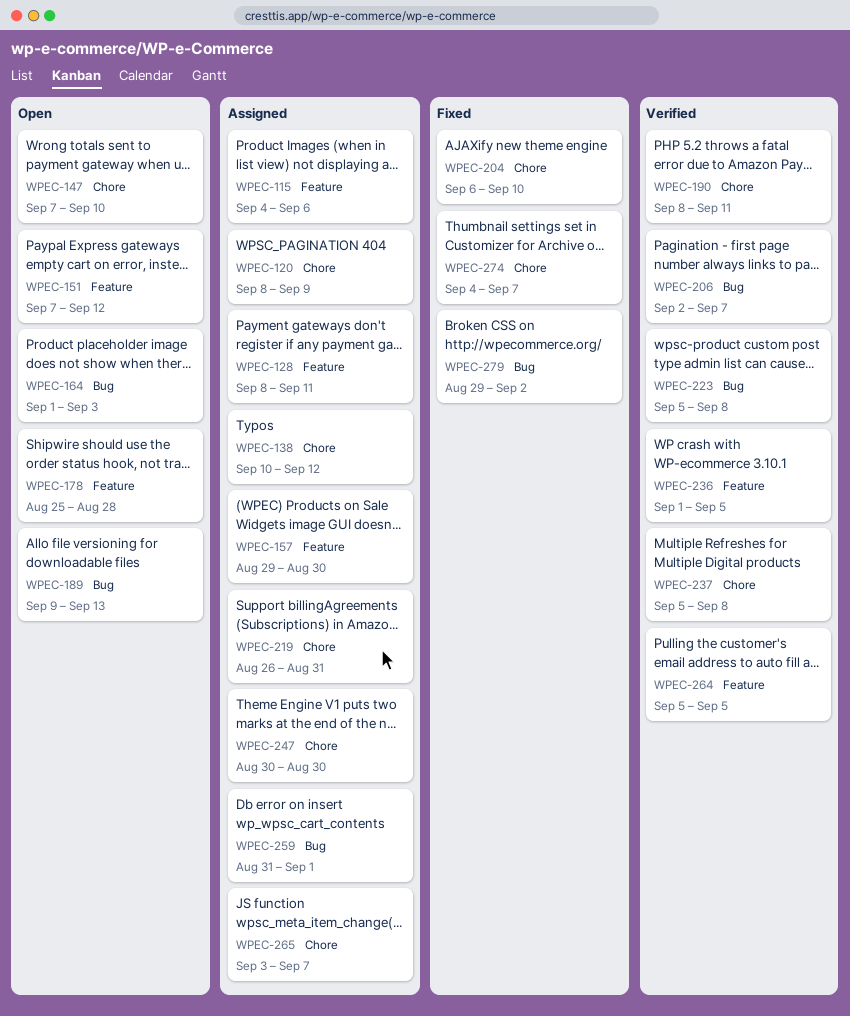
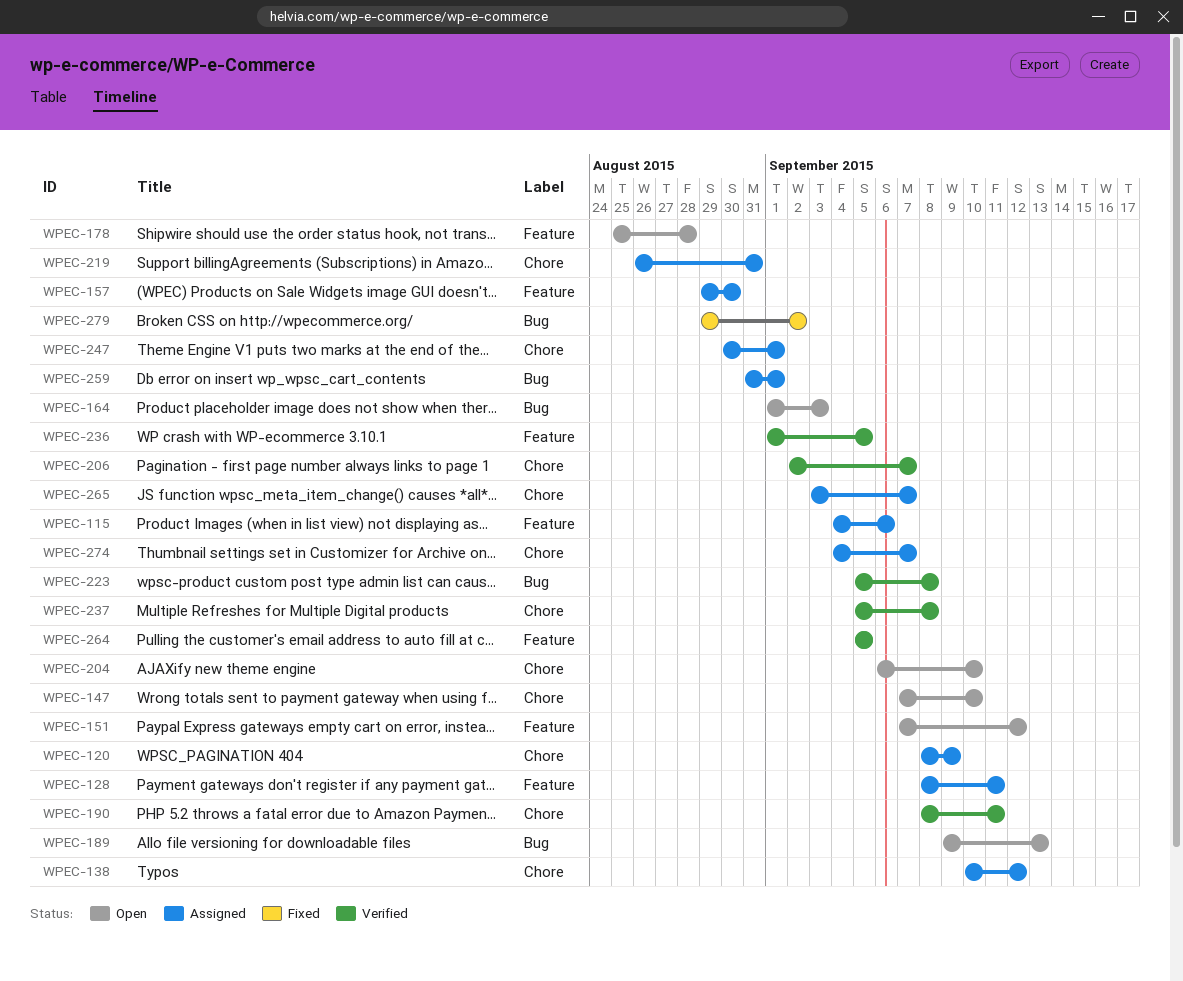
WPEC-204, status: Fixed -> Open
WPEC-206, label: Bug -> Chore
WPEC-247, due: Aug 30 -> Sep 1
WPEC-274, status: Fixed -> Assigned

